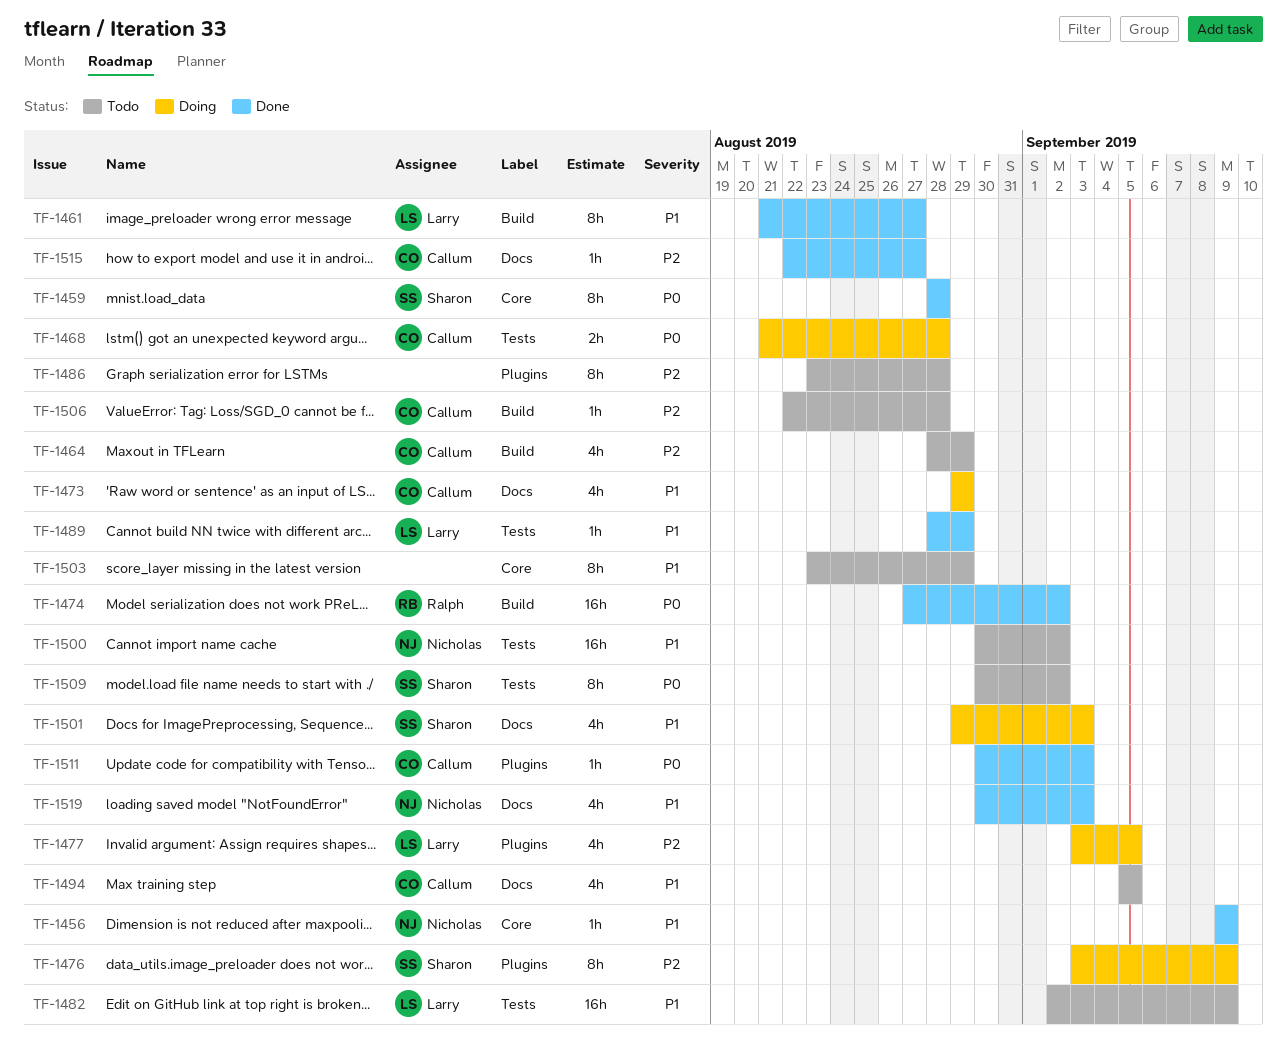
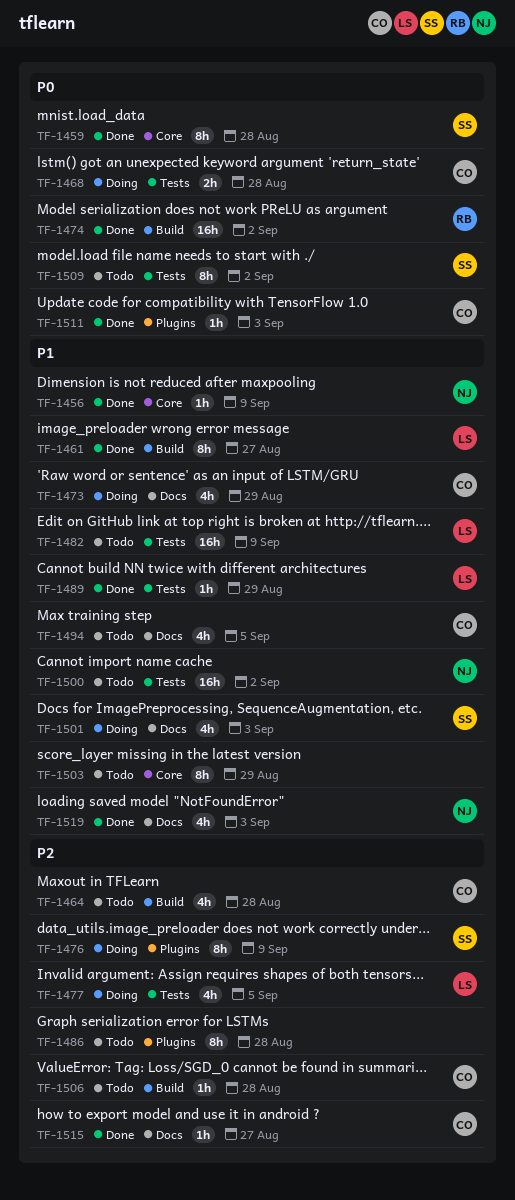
TF-1464, due: Aug 29 -> Aug 28
TF-1477, label: Plugins -> Tests

